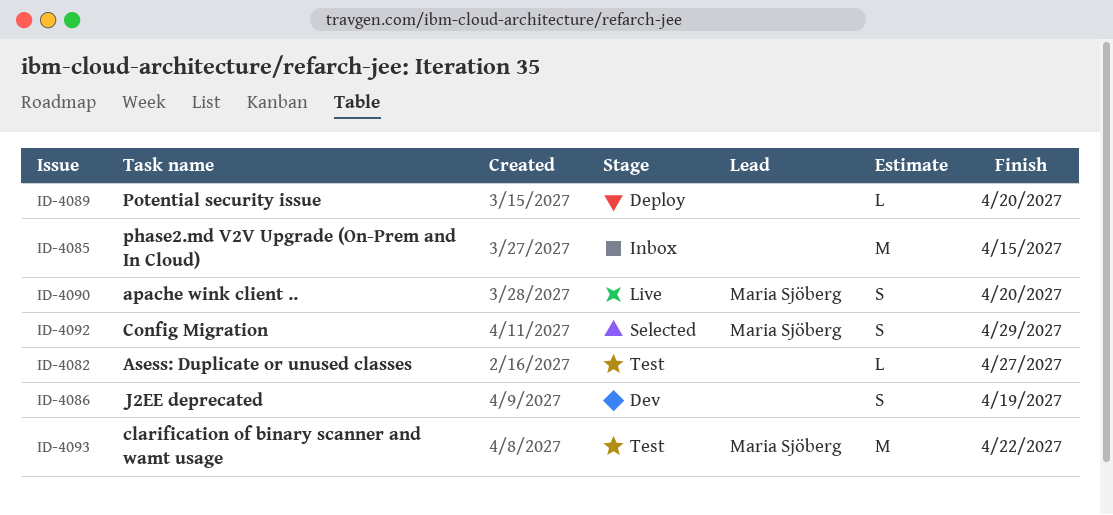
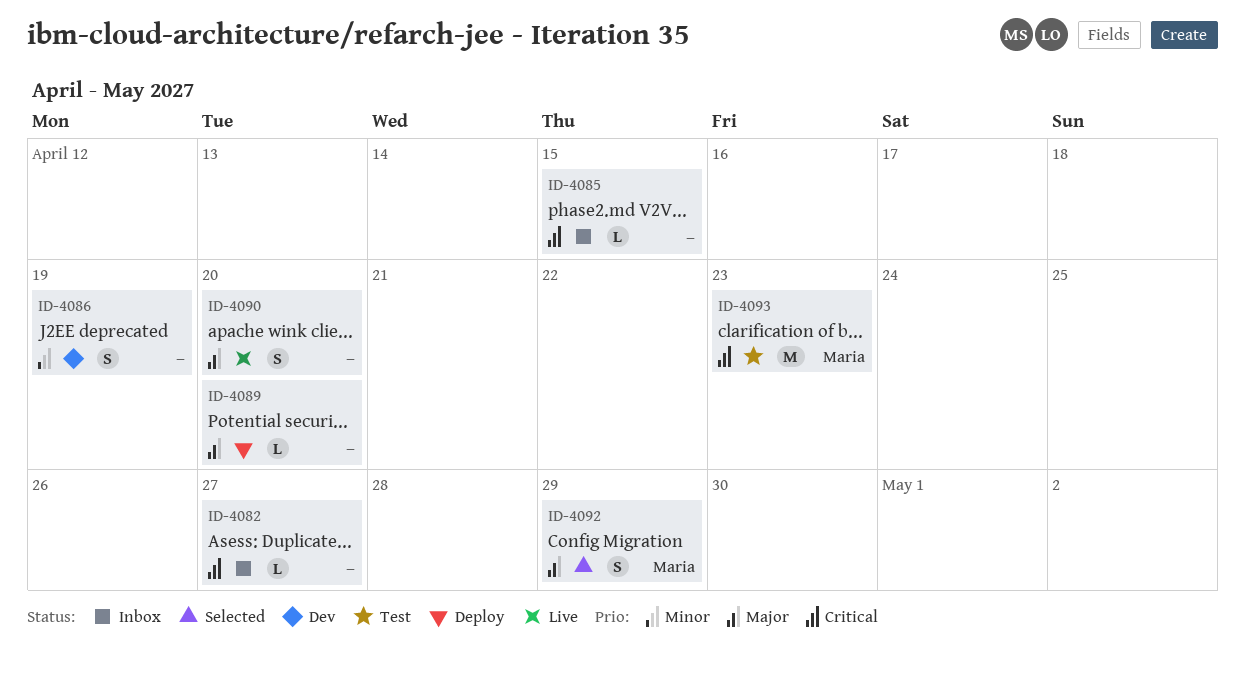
ID-4082, status: Test -> Inbox
ID-4085, estimate: M -> L
ID-4090, owner: Maria Sjöberg -> none
ID-4093, due: Apr 22 -> Apr 23

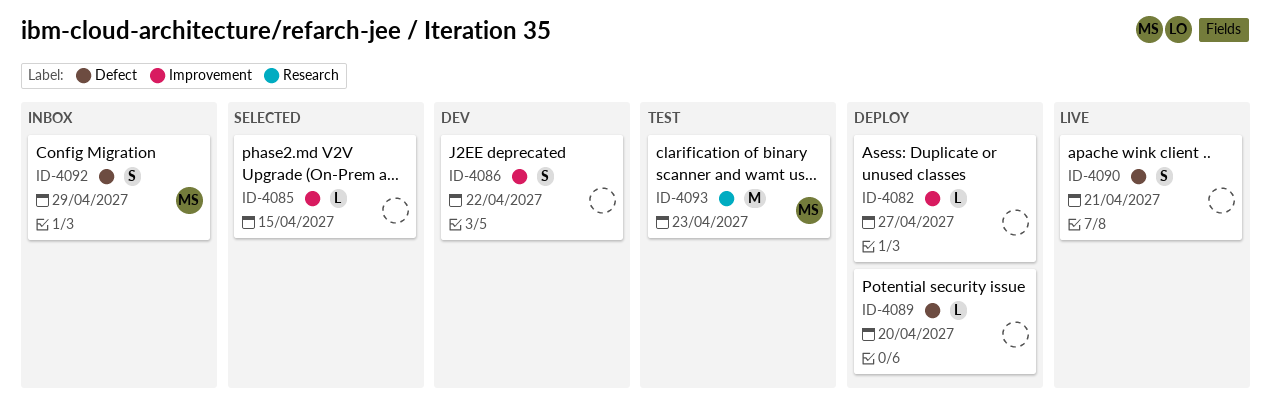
ID-4082, status: Inbox -> Deploy
ID-4085, status: Inbox -> Selected
ID-4086, due: Apr 19 -> Apr 22
ID-4090, due: Apr 20 -> Apr 21
ID-4092, status: Selected -> Inbox

